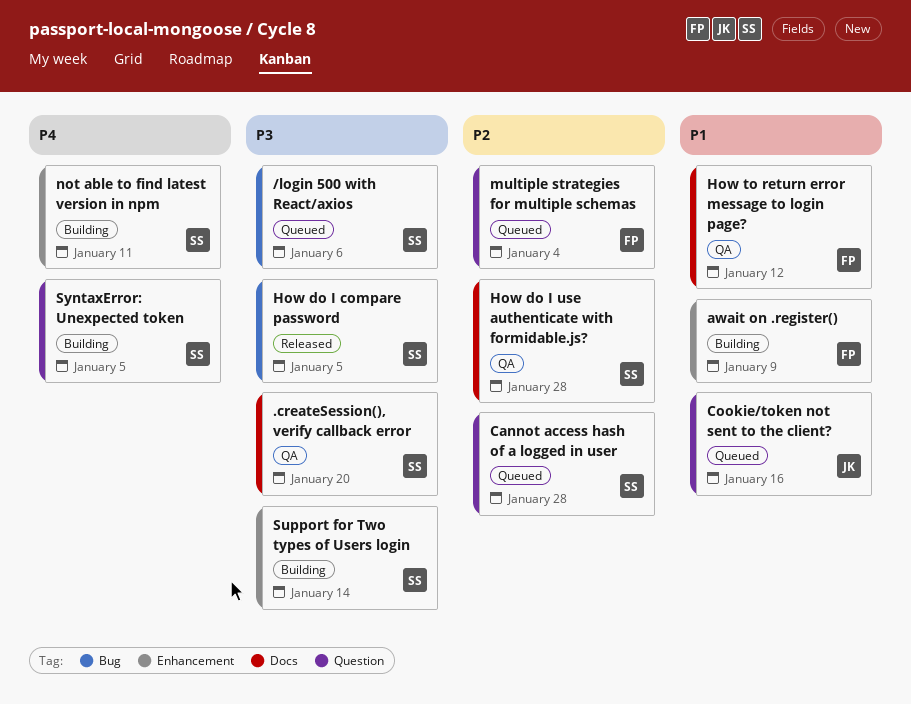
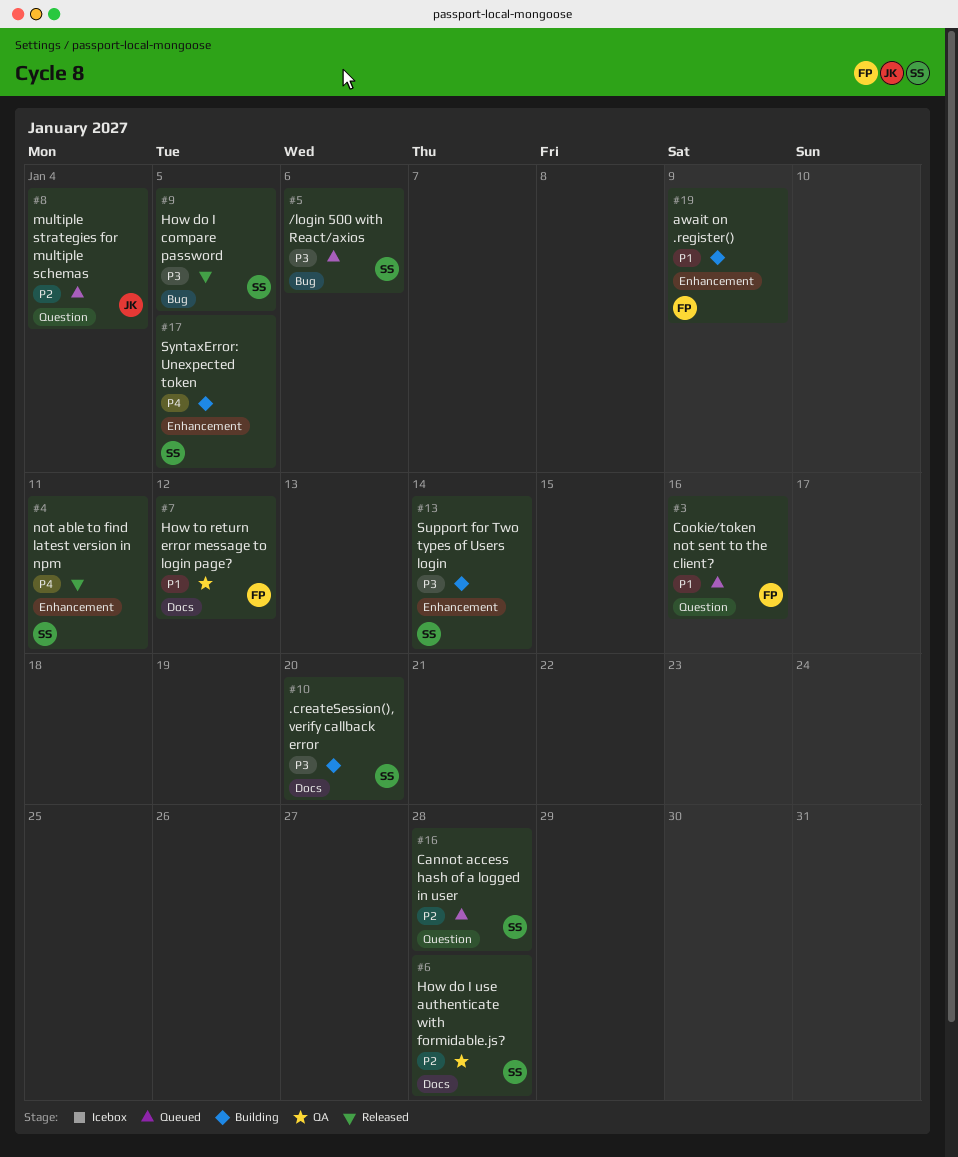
.createSession(), verify callback error, status: QA -> Building
Cookie/token not sent to the client?, owner: JK -> FP
multiple strategies for multiple schemas, owner: FP -> JK
not able to find latest version in npm, status: Building -> Released
SyntaxError: Unexpected token, label: Question -> Enhancement

